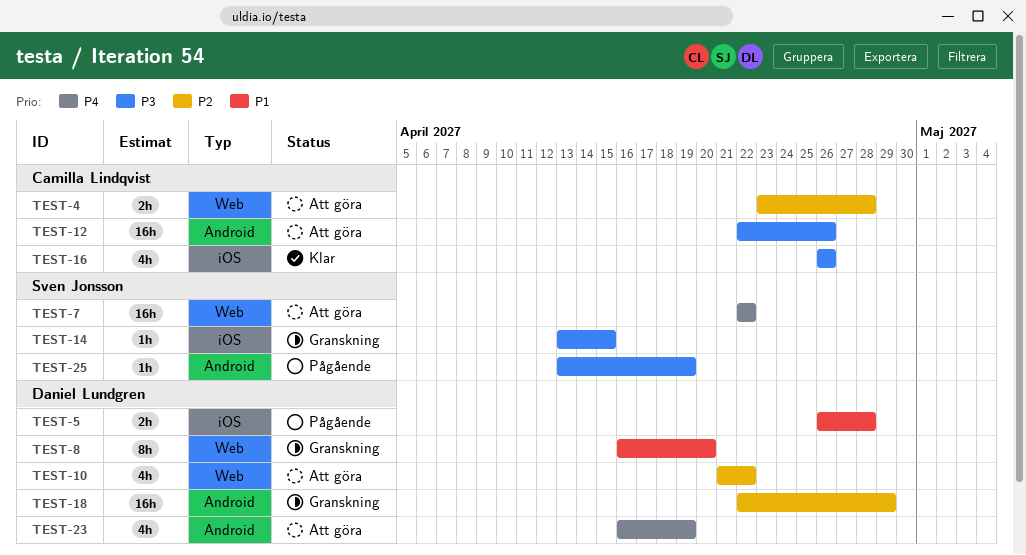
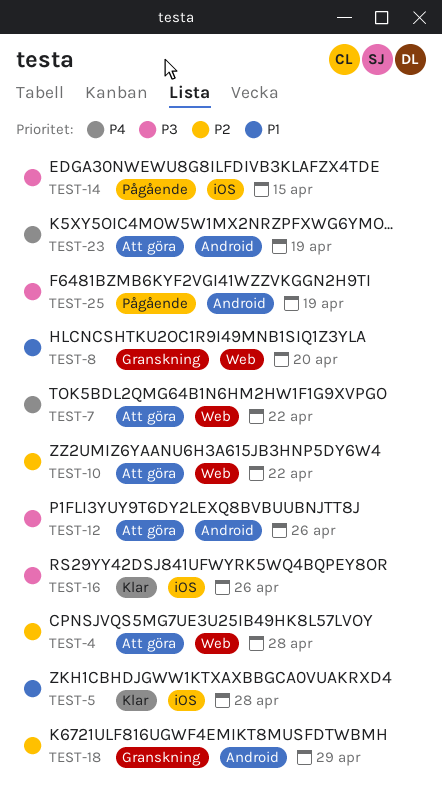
TEST-5, status: Pågående -> Klar
TEST-14, status: Granskning -> Pågående

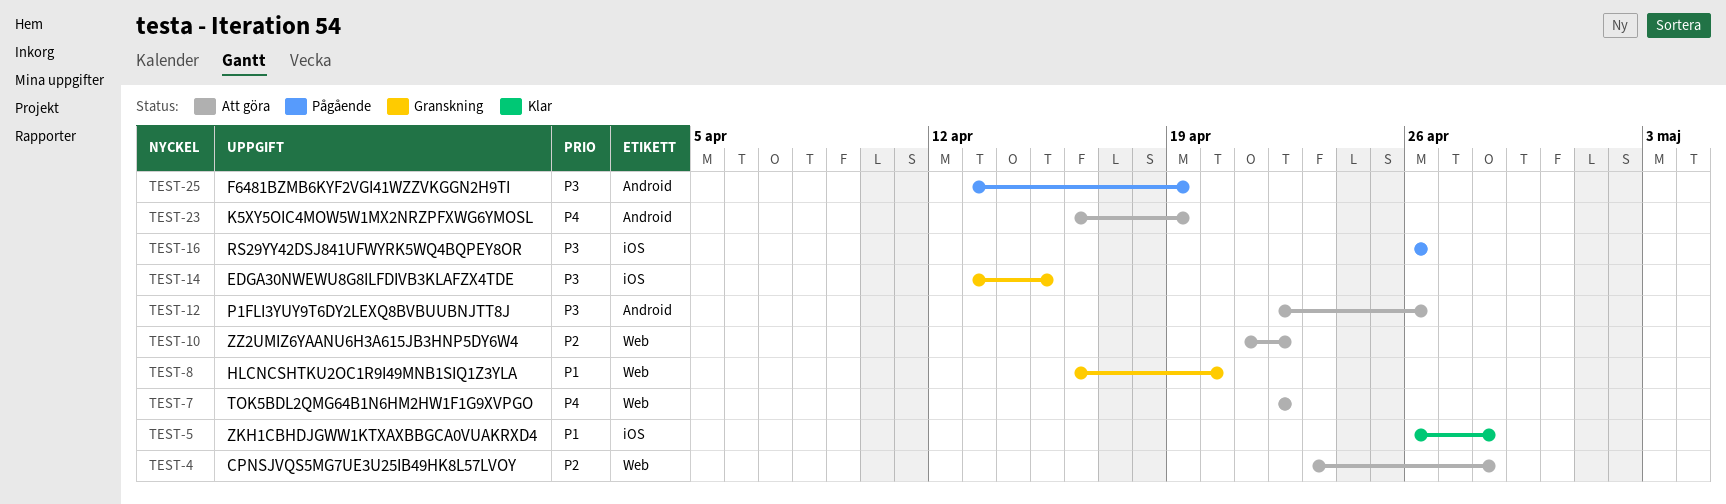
TEST-14, status: Pågående -> Granskning
TEST-16, status: Klar -> Pågående
TEST-18: present -> none

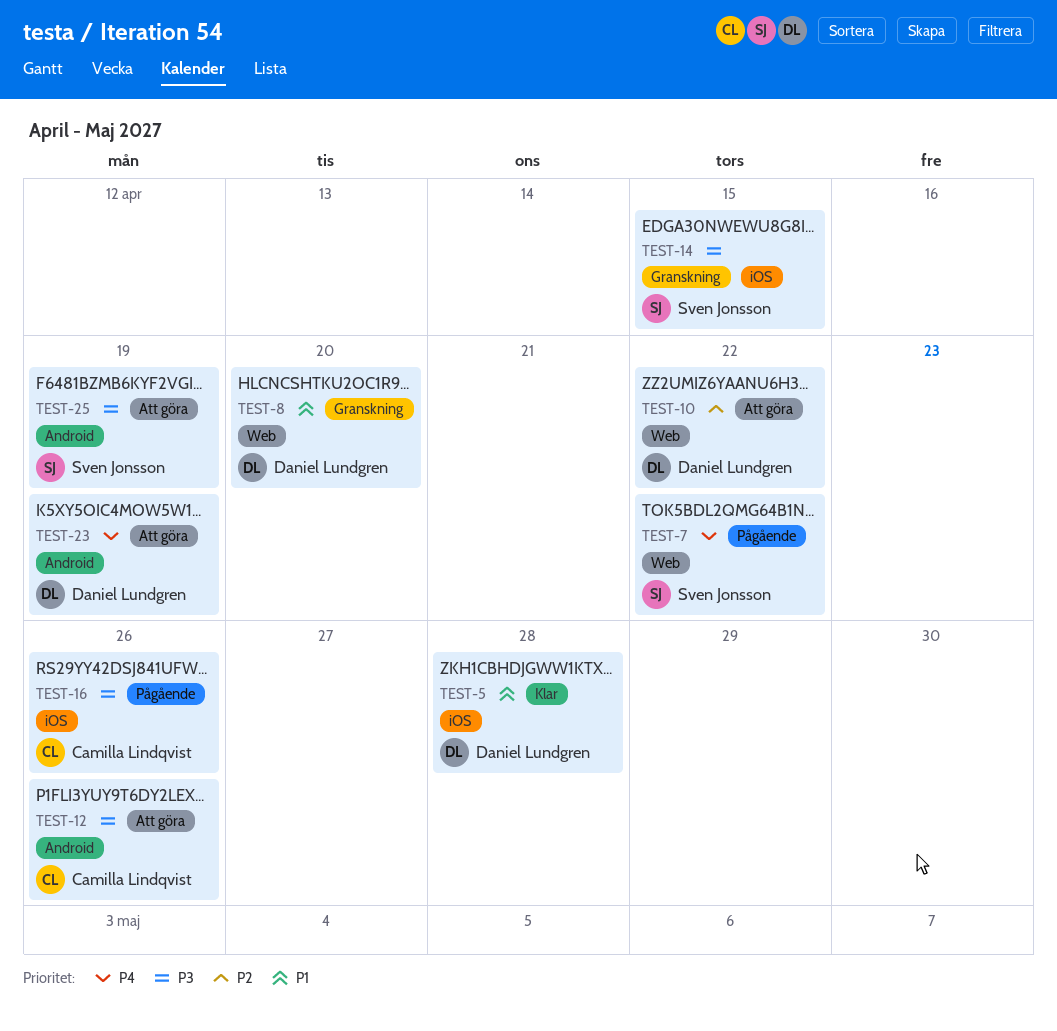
TEST-4: present -> none
TEST-7, status: Att göra -> Pågående
TEST-25, status: Pågående -> Att göra

